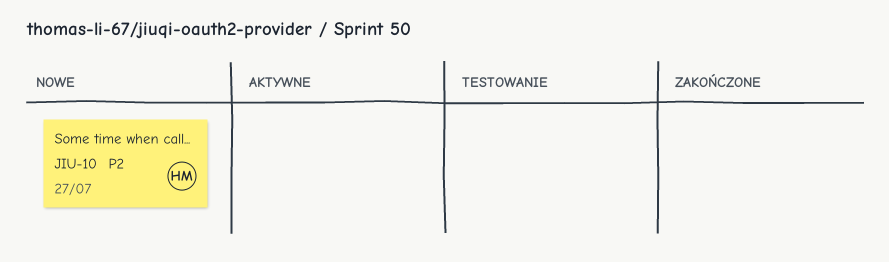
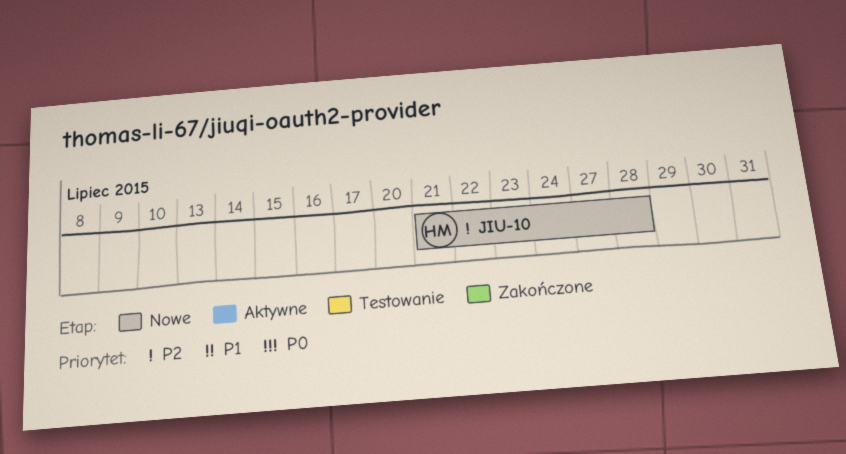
JIU-10, due: Jul 27 -> Jul 28

